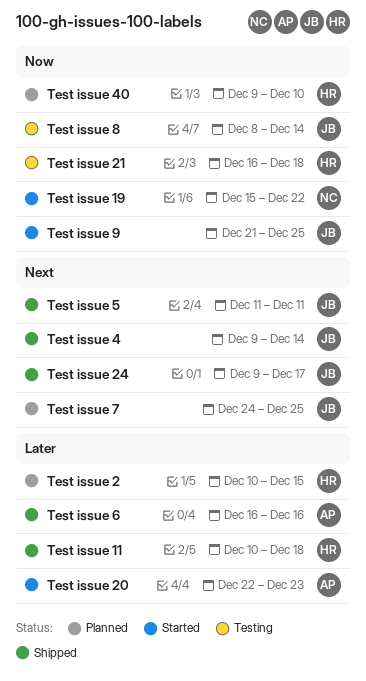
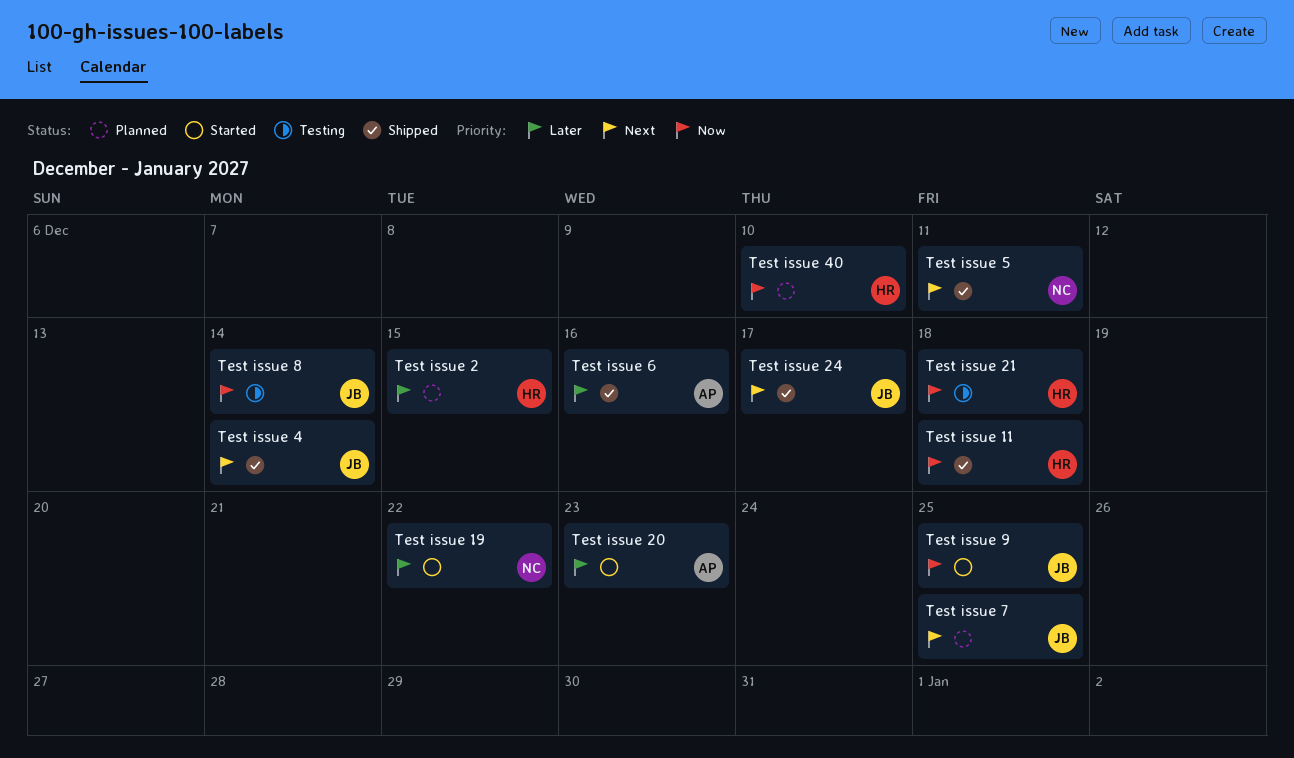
Test issue 11, priority: Later -> Now
Test issue 19, priority: Now -> Later
Test issue 5, owner: JB -> NC

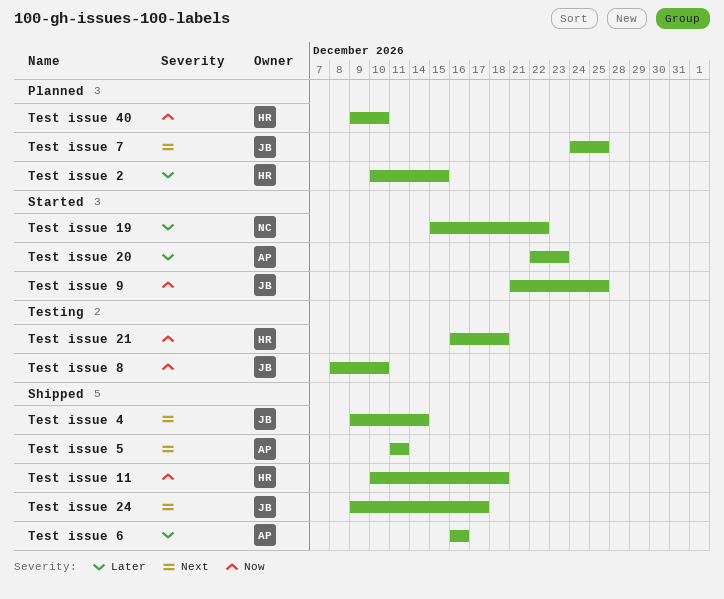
Test issue 5, owner: NC -> AP
Test issue 8, due: Dec 14 -> Dec 10

